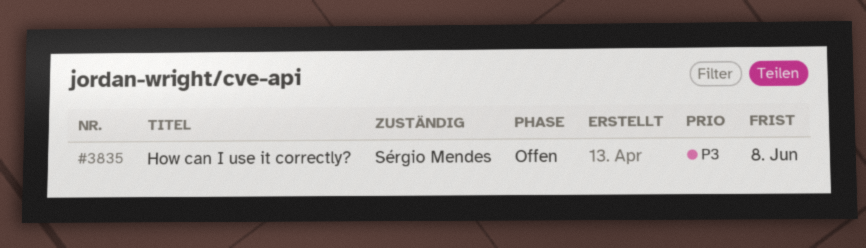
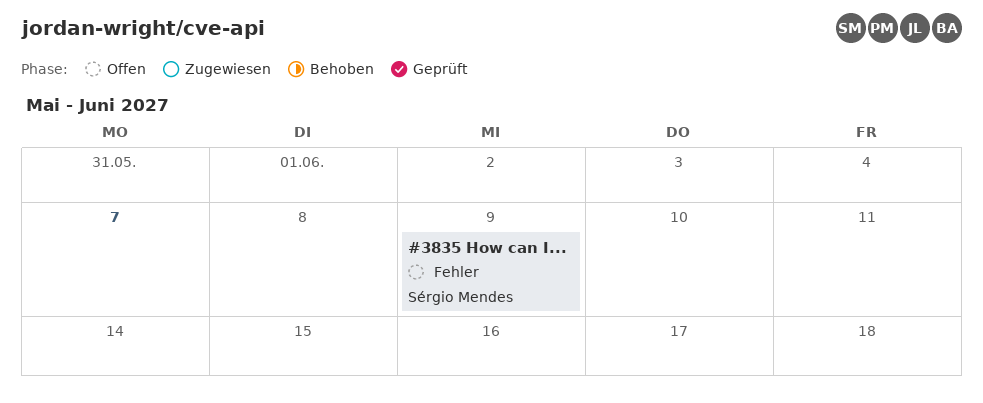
#3835, due: Jun 8 -> Jun 9

